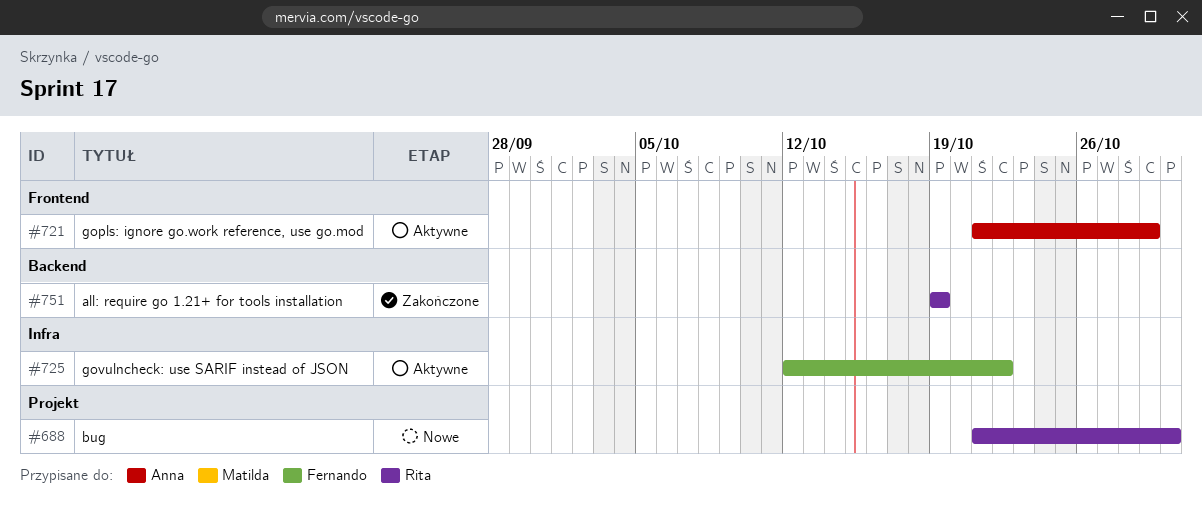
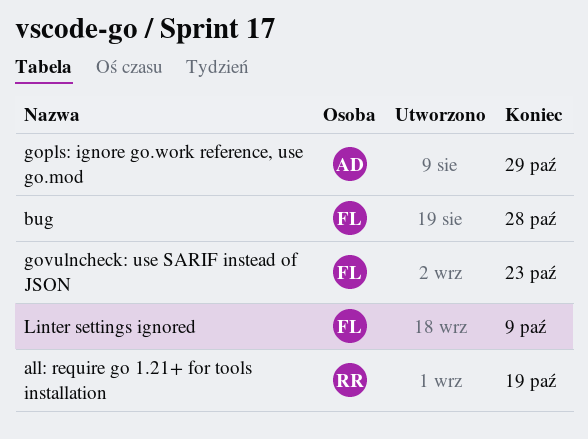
bug, owner: Rita -> Fernando
bug, due: Oct 30 -> Oct 28
govulncheck: use SARIF instead of JSON, due: Oct 22 -> Oct 23
Linter settings ignored: none -> present

